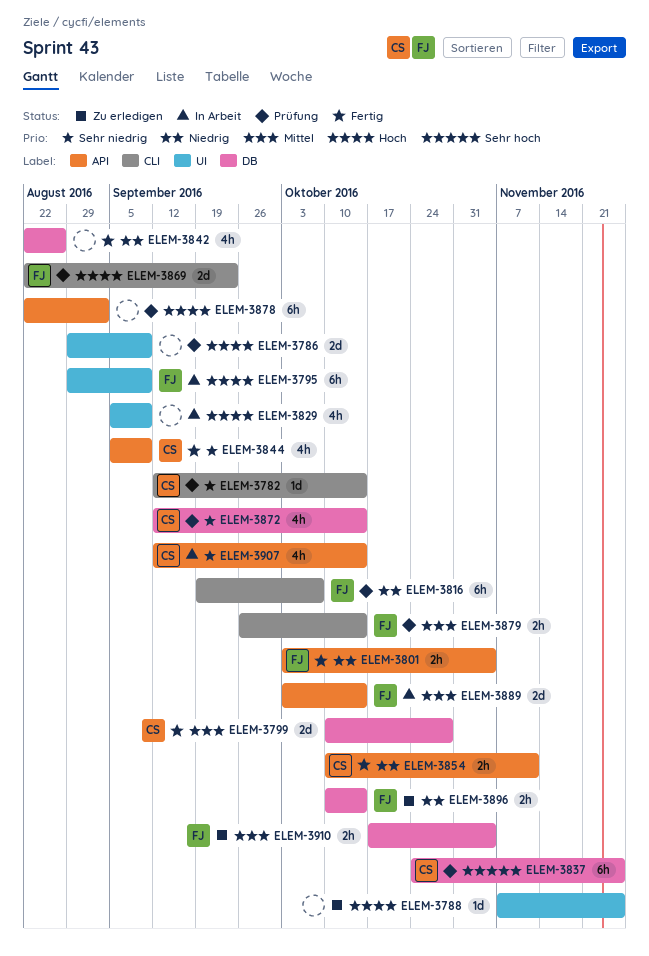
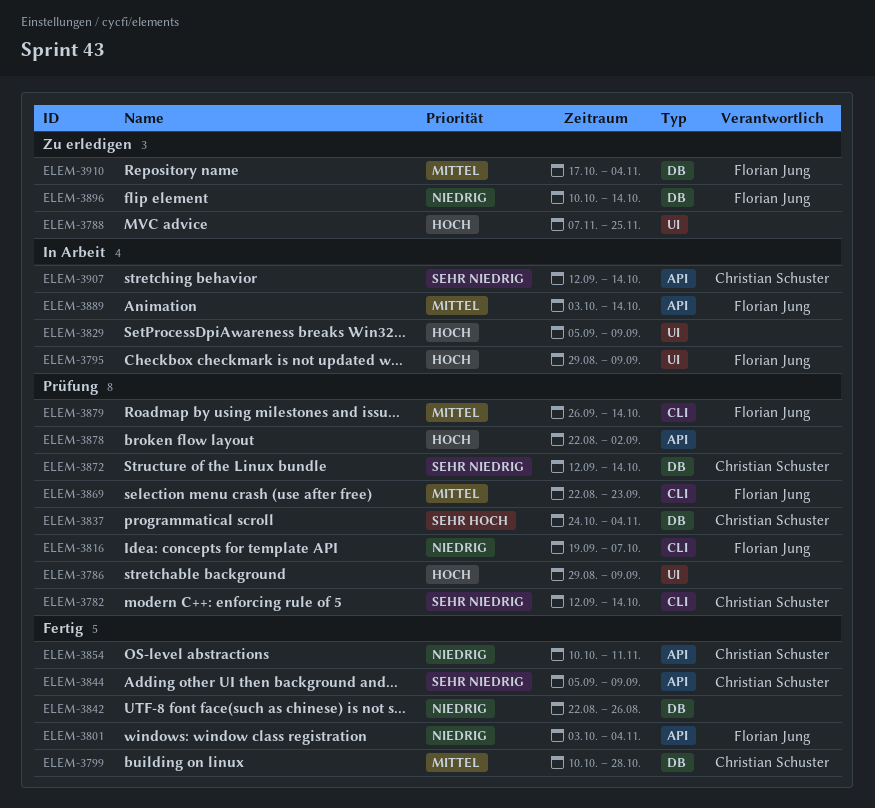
ELEM-3837, due: Nov 25 -> Nov 4
ELEM-3869, priority: Hoch -> Mittel

